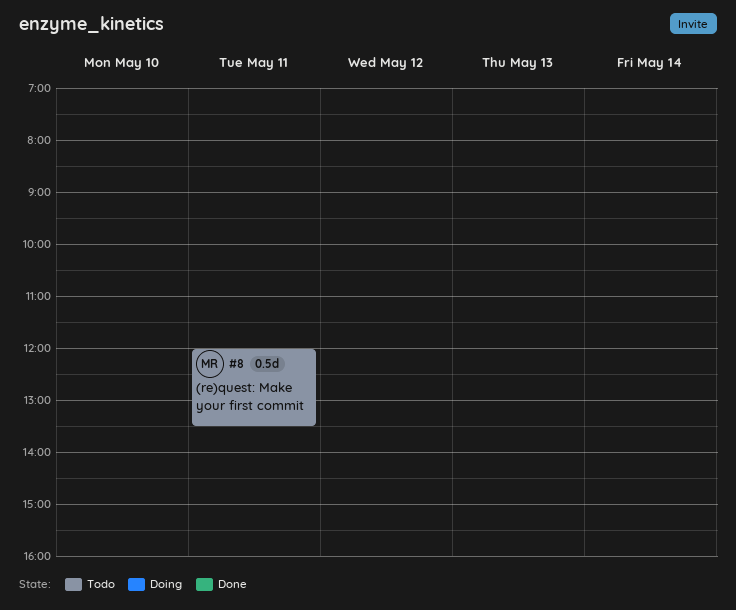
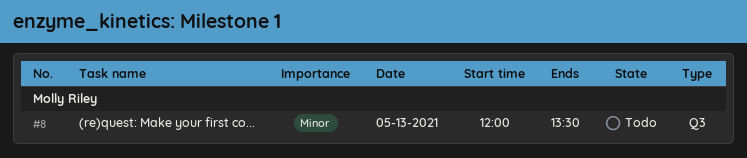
#8, day: May 11 -> May 13

